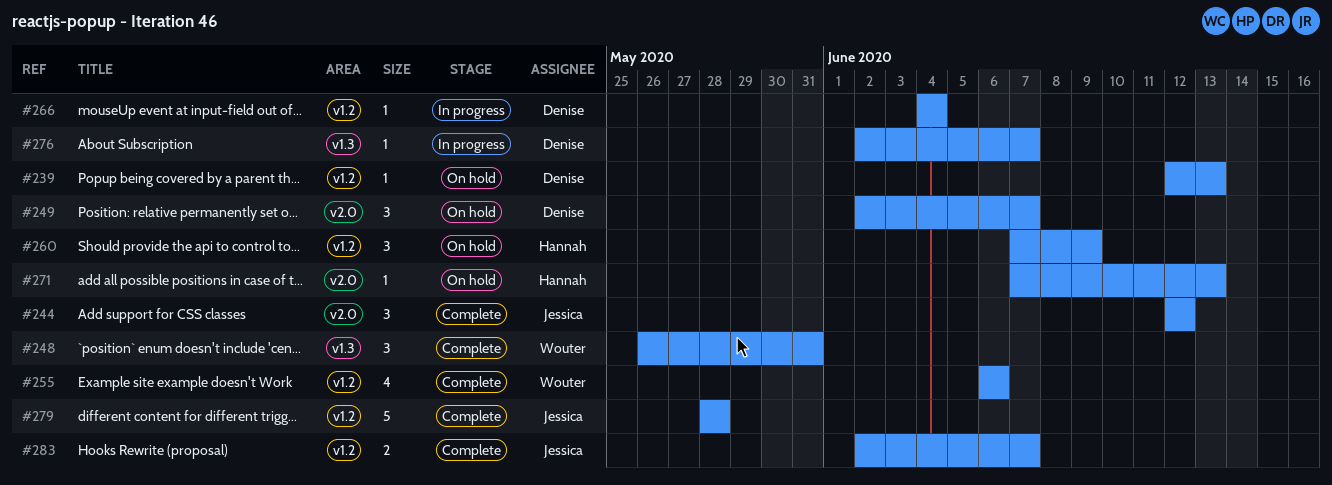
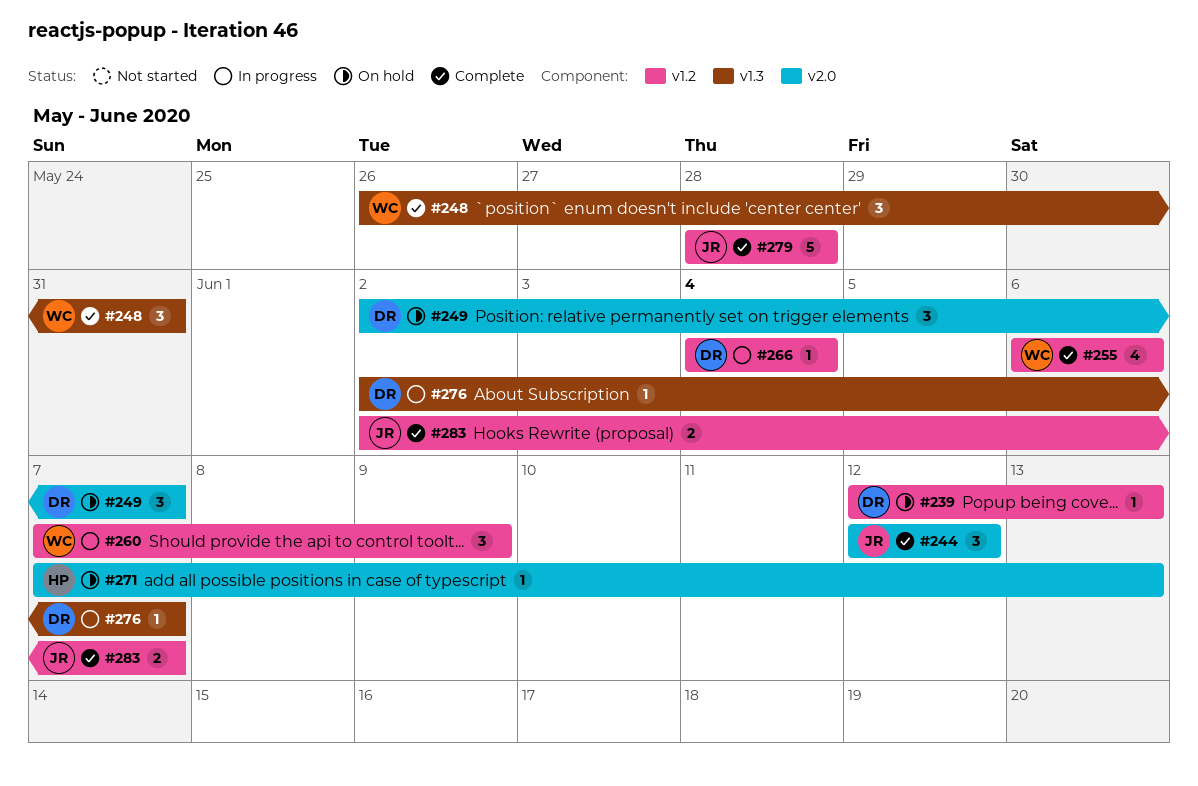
#260, status: On hold -> In progress
#260, owner: Hannah -> Wouter

